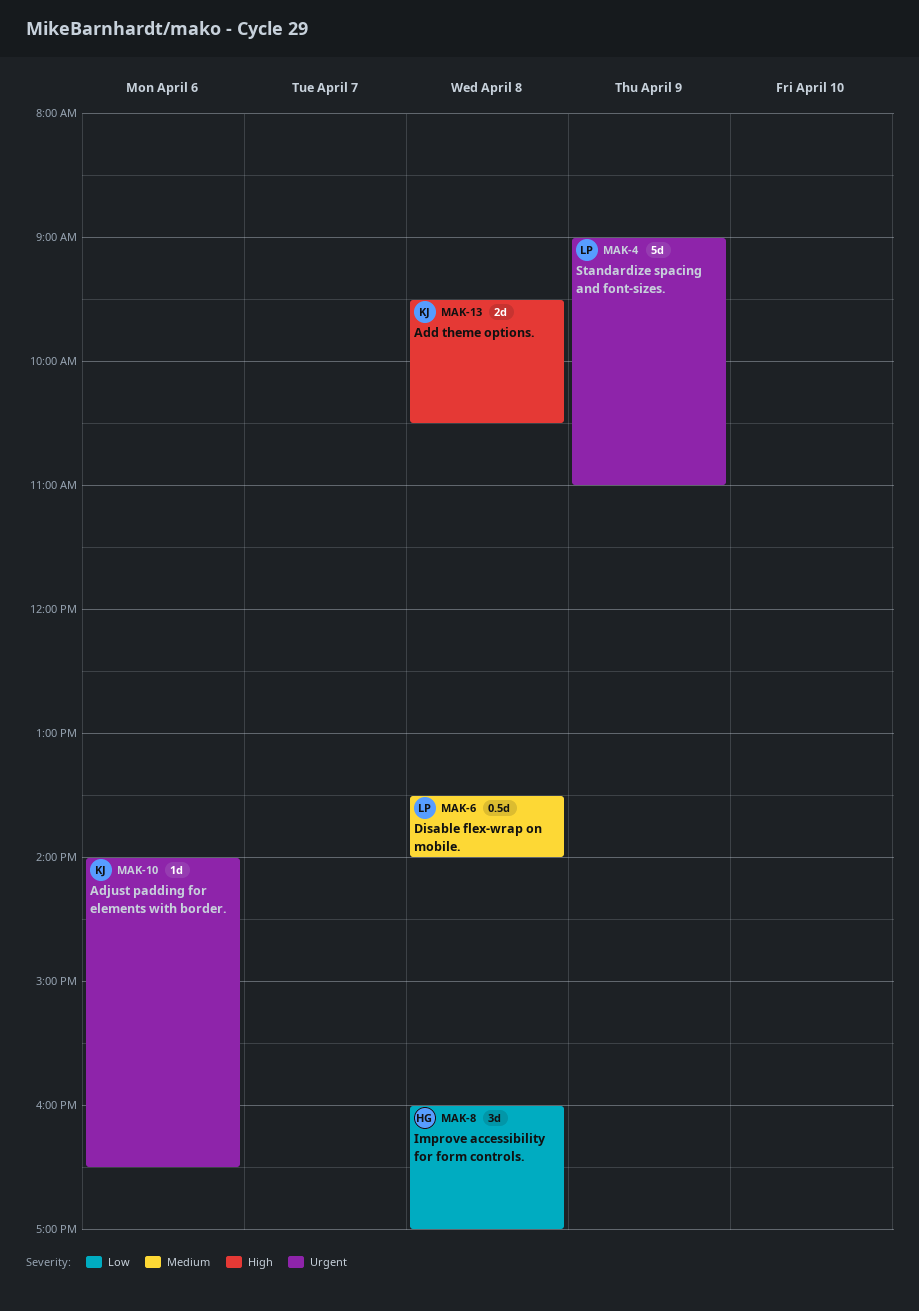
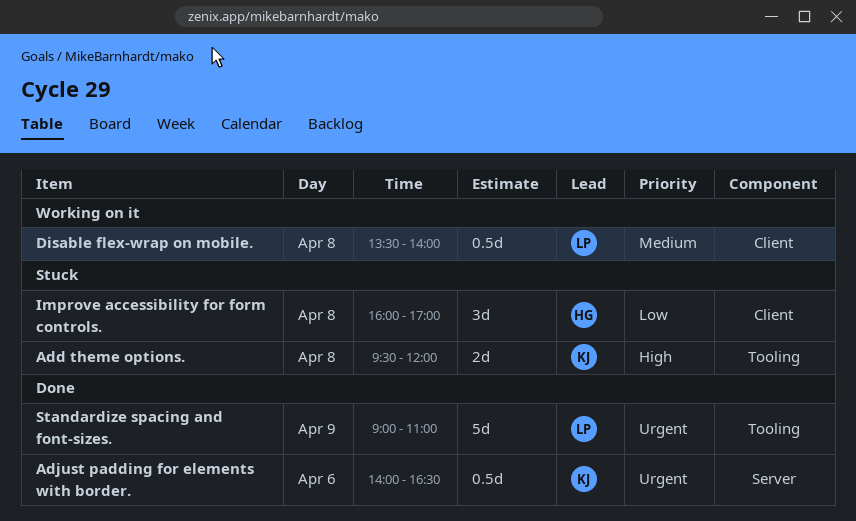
Add theme options., ends: 10:30 -> 12:00
Adjust padding for elements with border., estimate: 1d -> 0.5d

